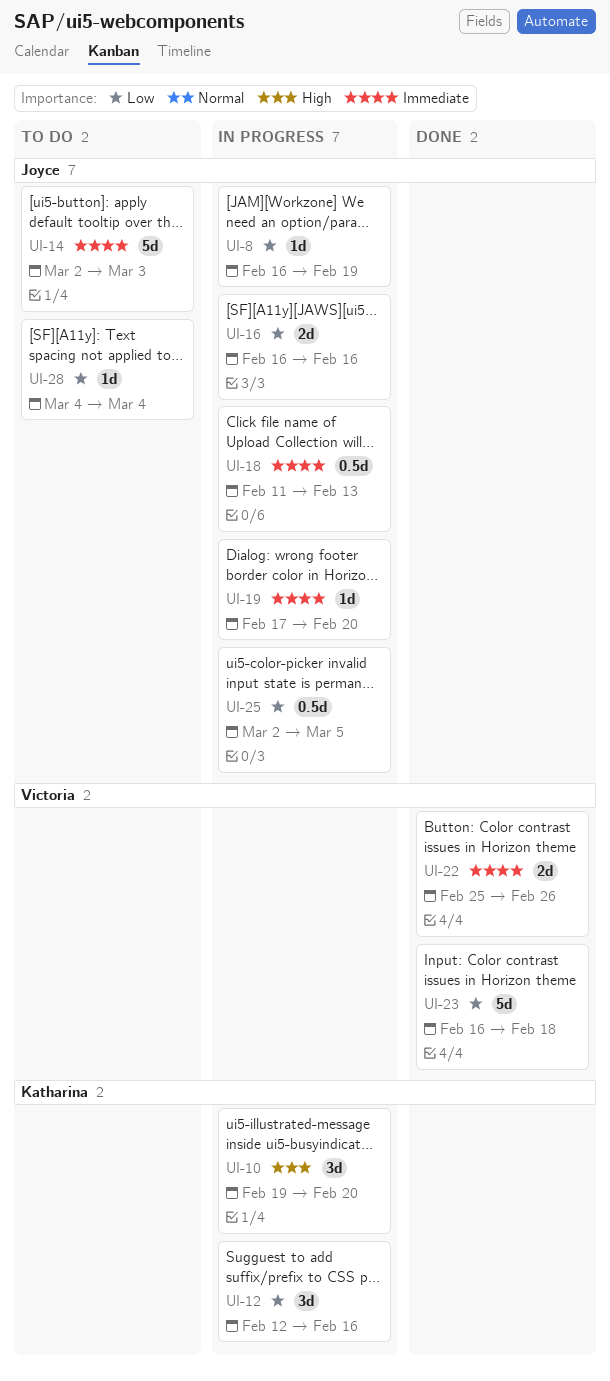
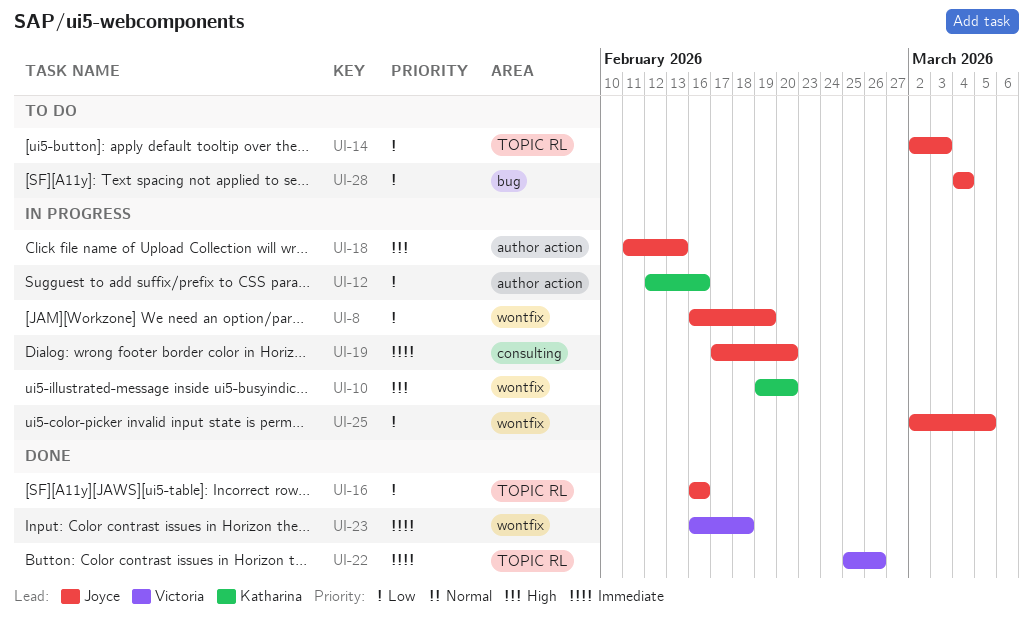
UI-14, priority: Immediate -> Low
UI-16, status: In progress -> Done
UI-18, priority: Immediate -> High
UI-23, priority: Low -> Immediate

